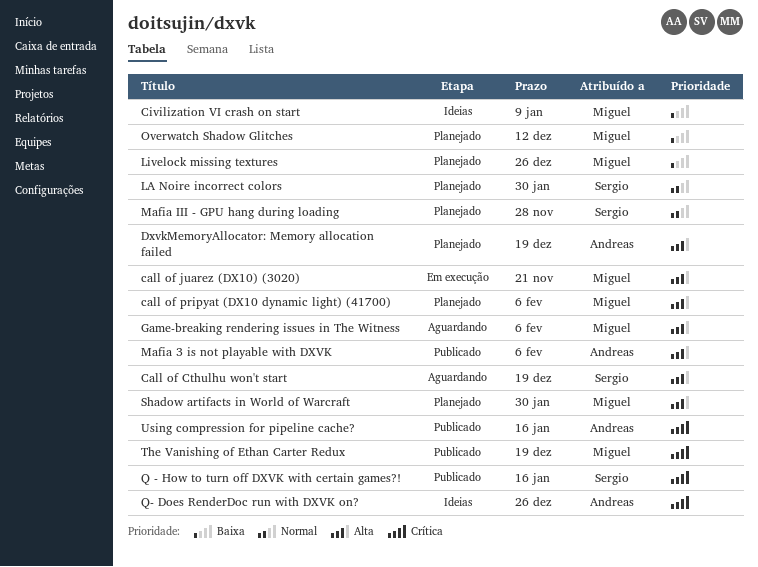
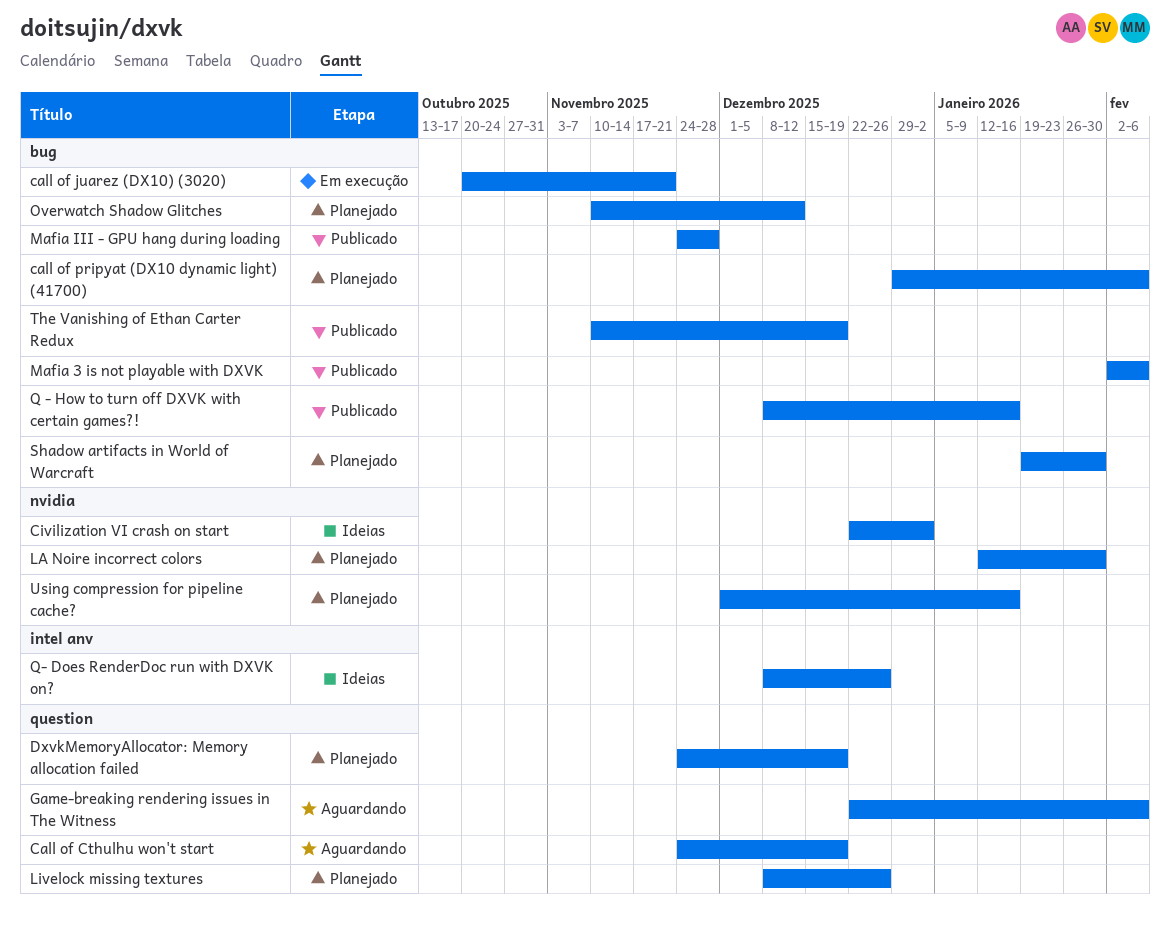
Civilization VI crash on start, due: Jan 9 -> Jan 2
Mafia III - GPU hang during loading, status: Planejado -> Publicado
Using compression for pipeline cache?, status: Publicado -> Planejado

